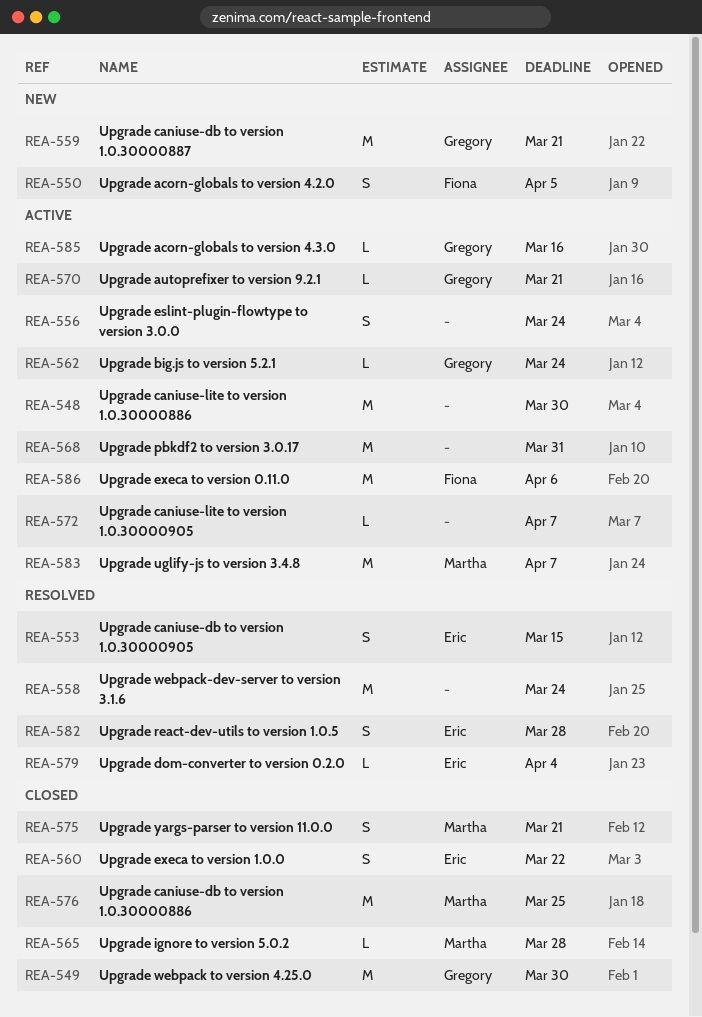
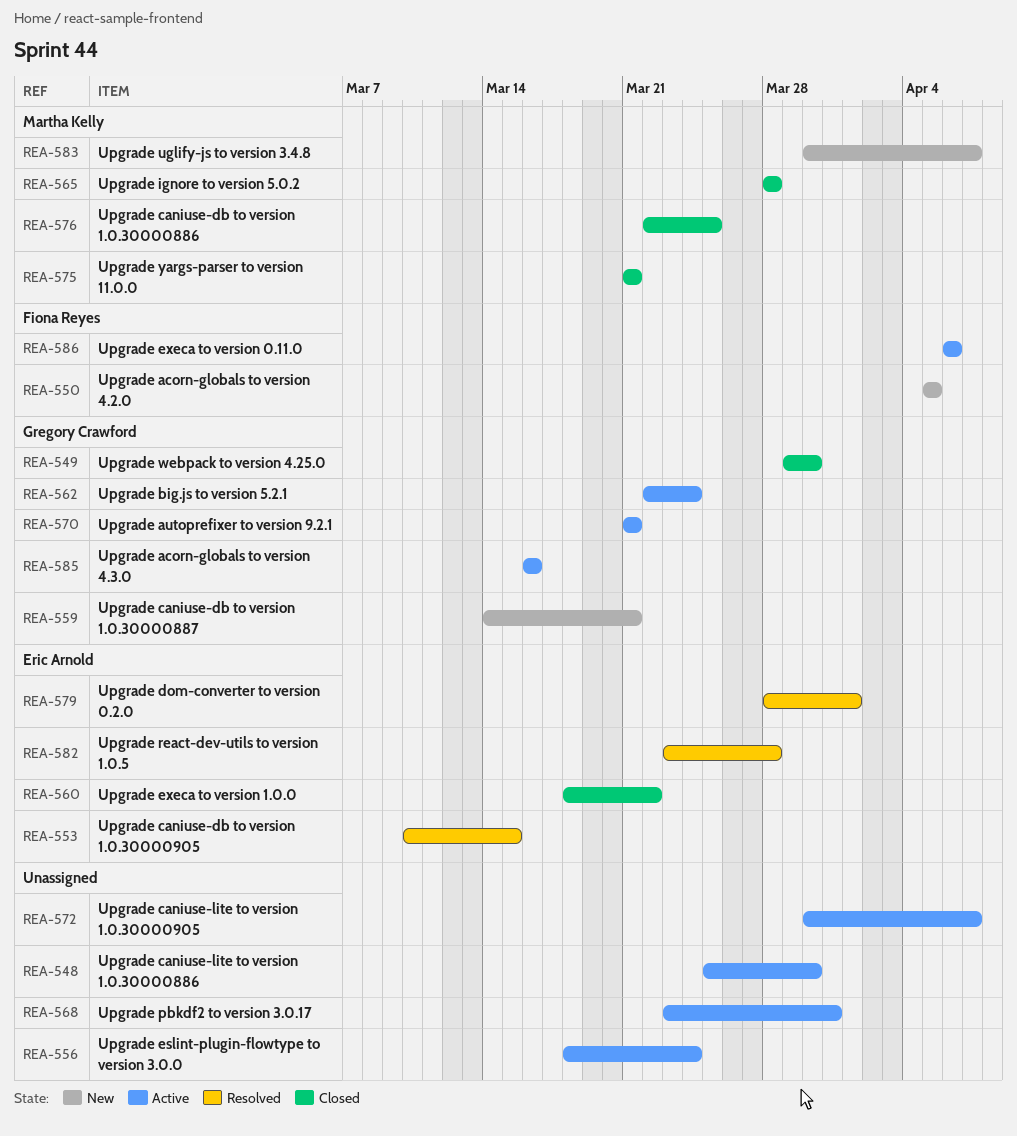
REA-558: present -> none
REA-579, due: Apr 4 -> Apr 1
REA-583, status: Active -> New

